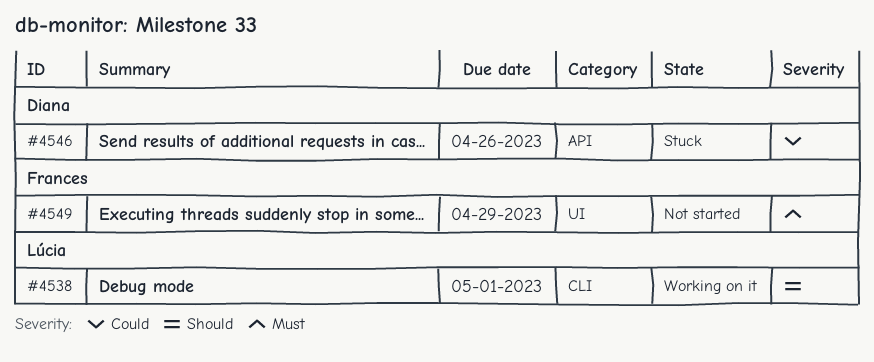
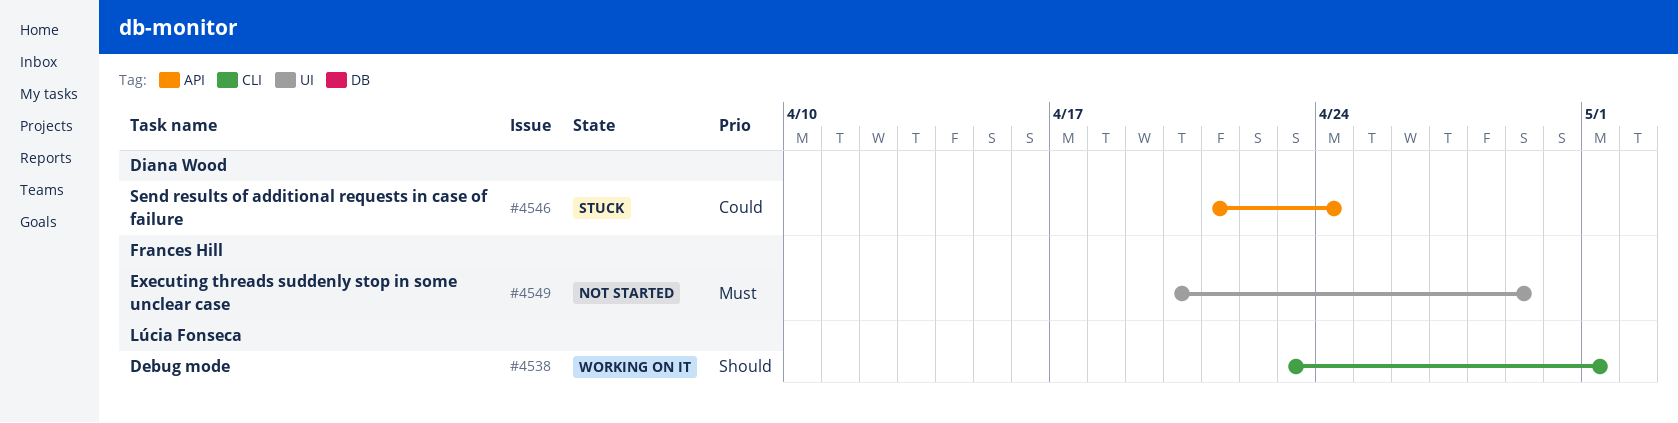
#4546, due: Apr 26 -> Apr 24

